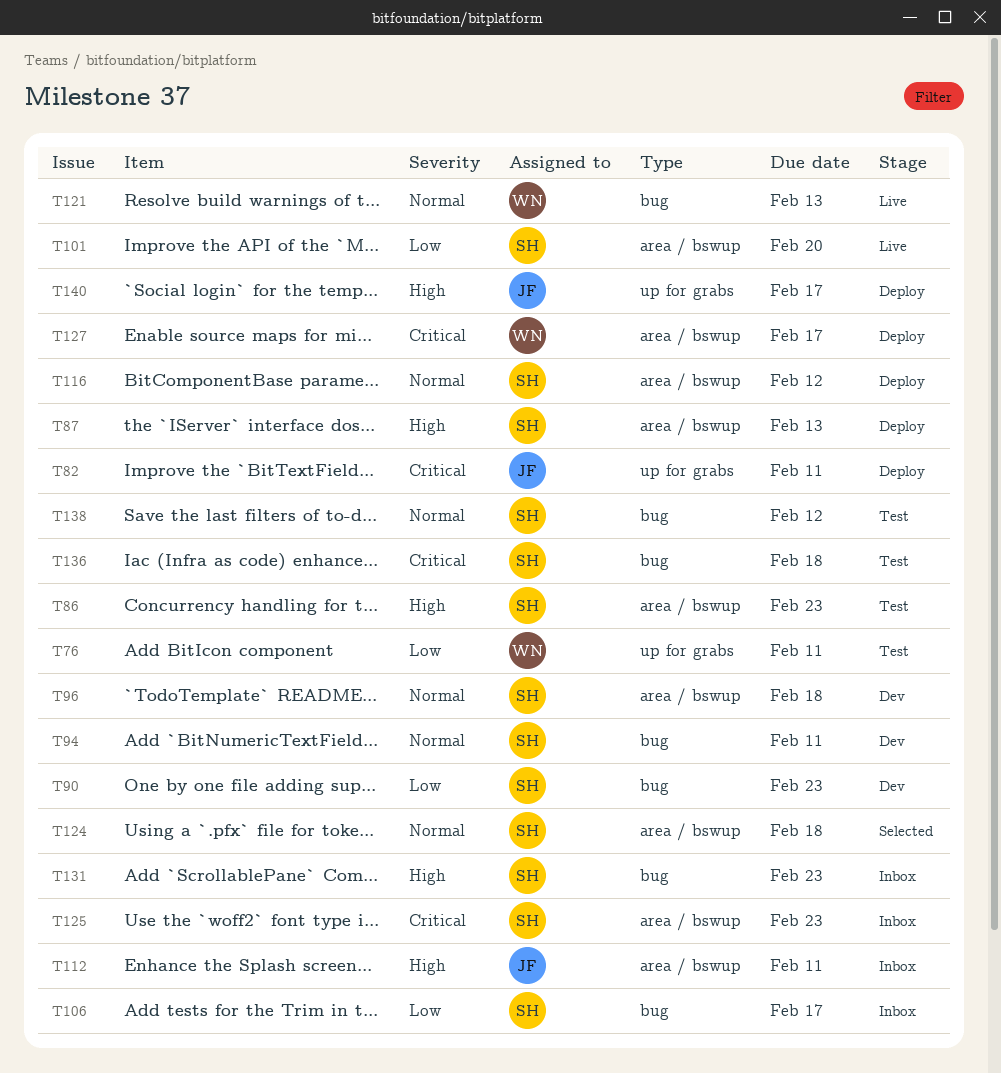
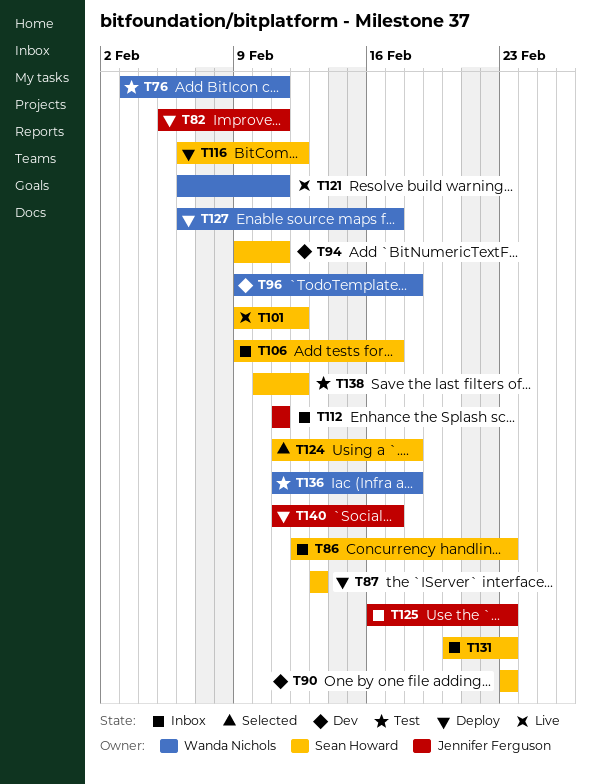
T86, status: Test -> Inbox
T96, owner: Sean Howard -> Wanda Nichols
T101, due: Feb 20 -> Feb 12
T121, due: Feb 13 -> Feb 11
T125, owner: Sean Howard -> Jennifer Ferguson
T136, owner: Sean Howard -> Wanda Nichols

